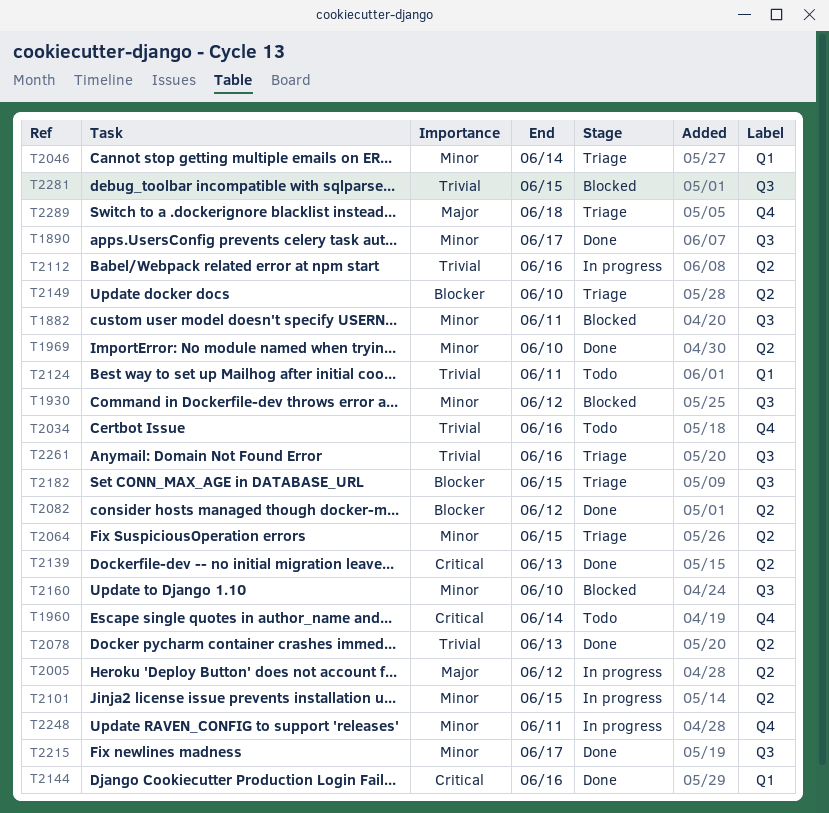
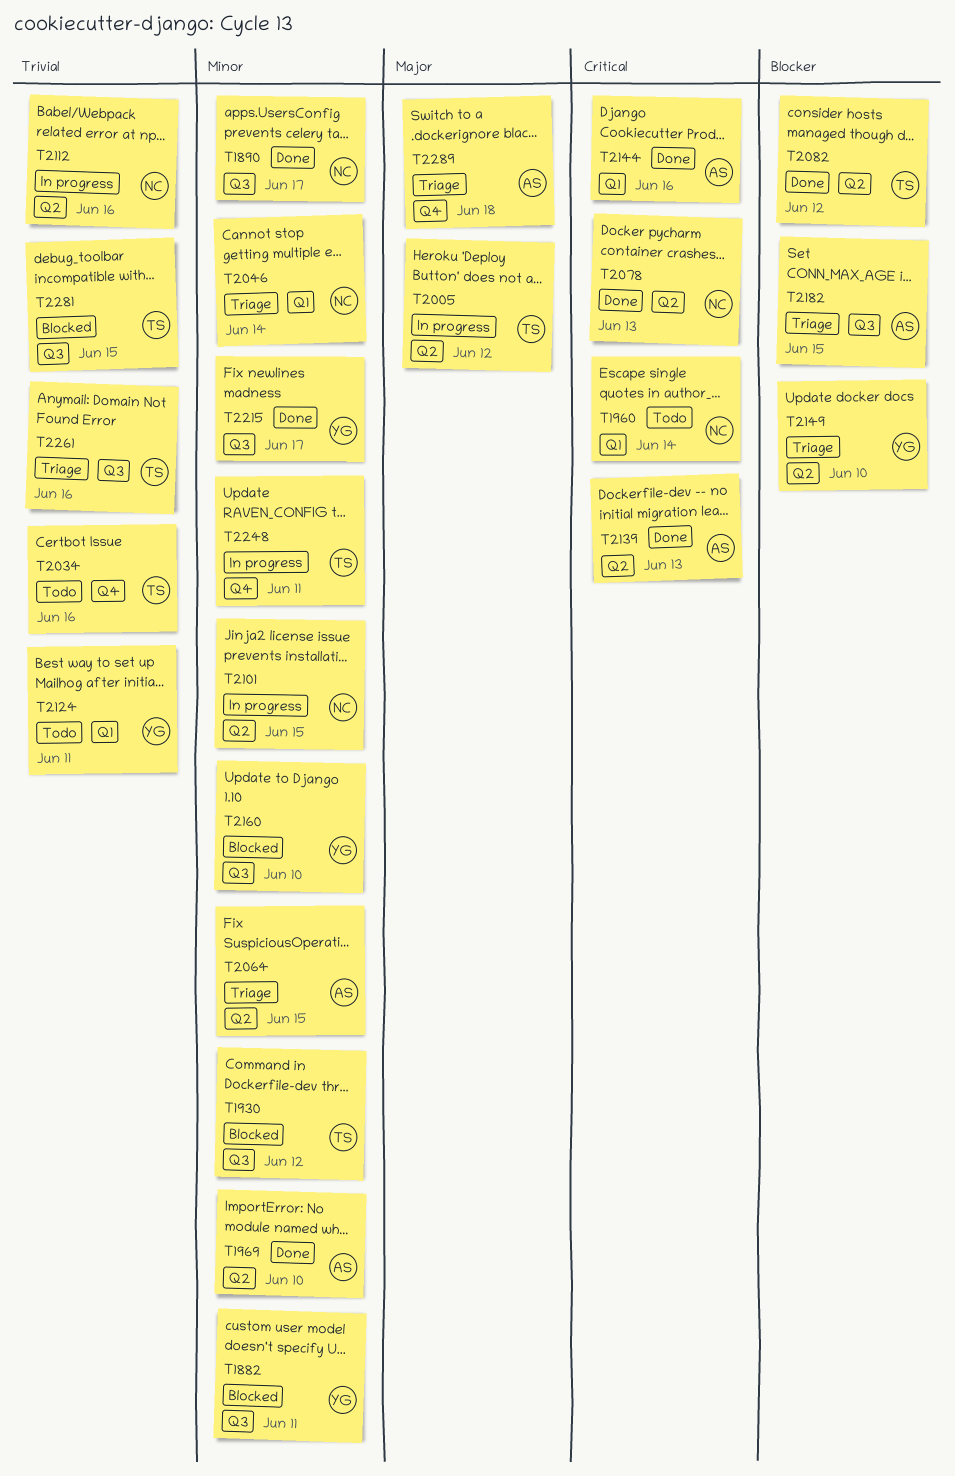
T1960, label: Q4 -> Q1
T2078, priority: Trivial -> Critical

